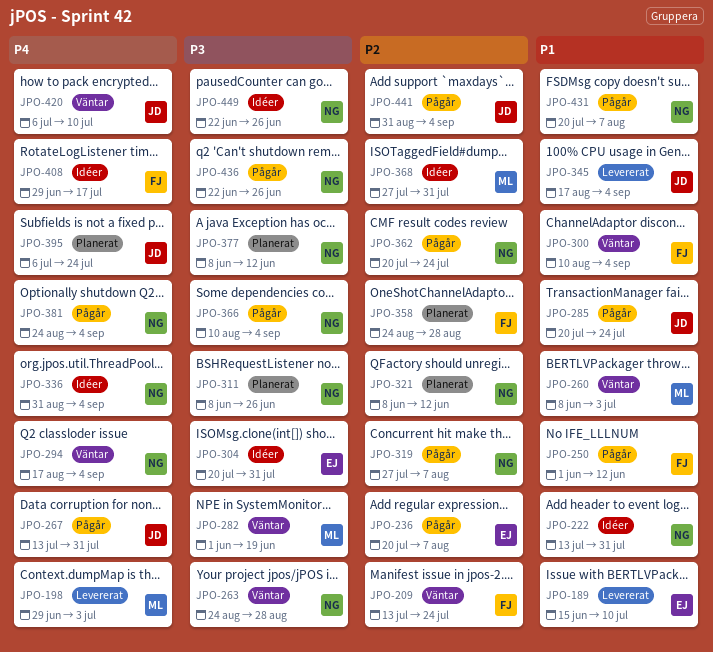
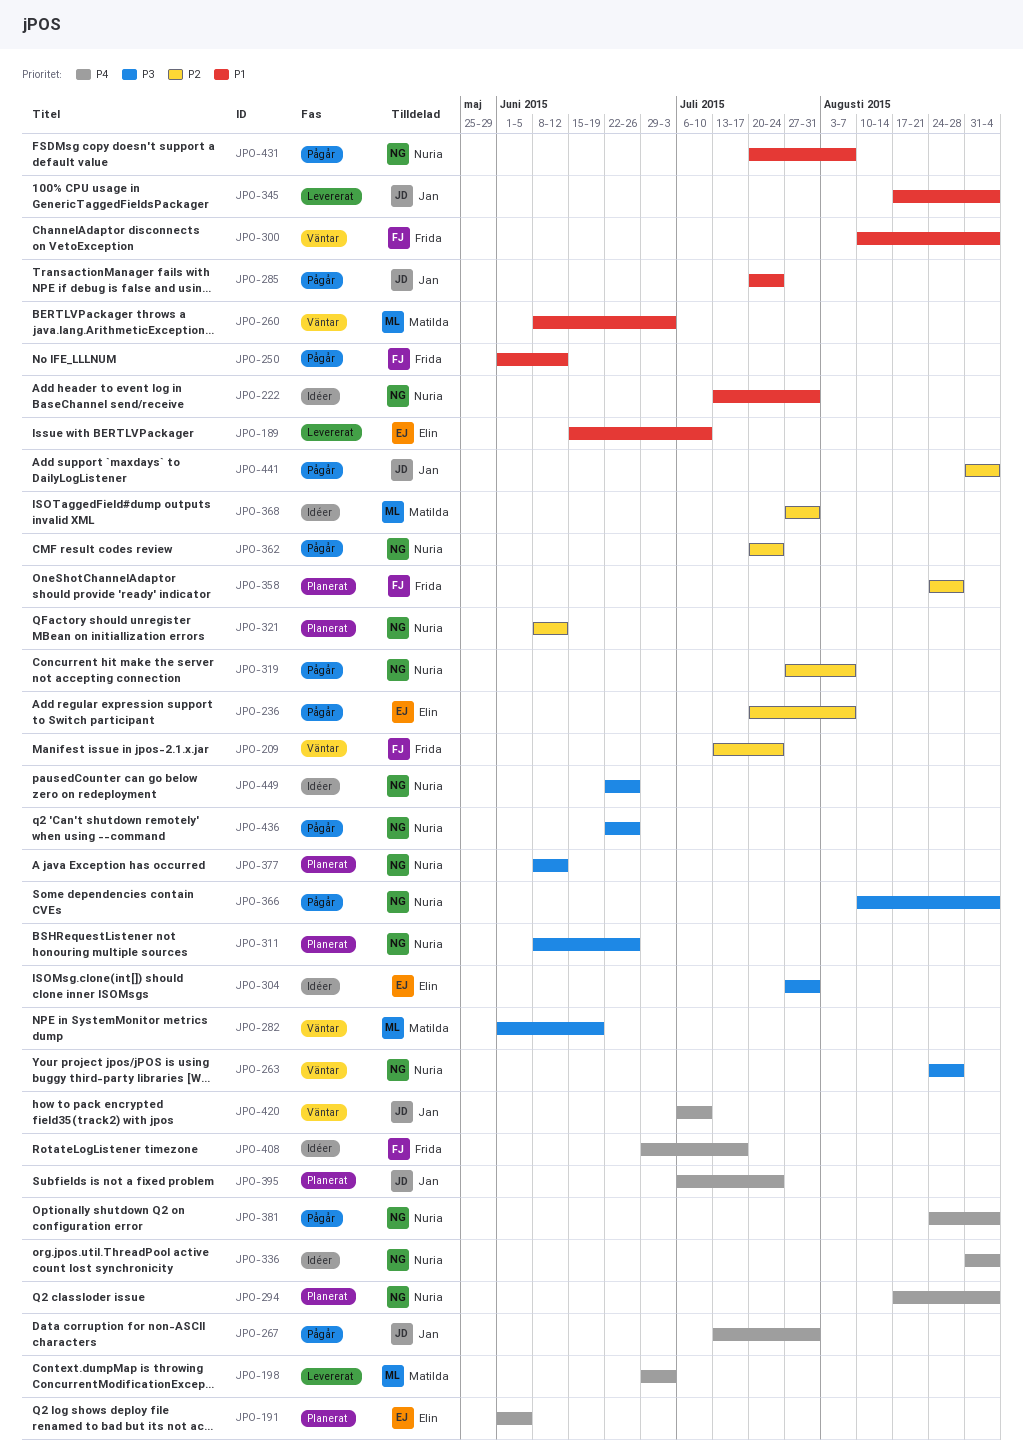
JPO-191: none -> present
JPO-294, status: Väntar -> Planerat
JPO-304, start: Jul 20 -> Jul 27

